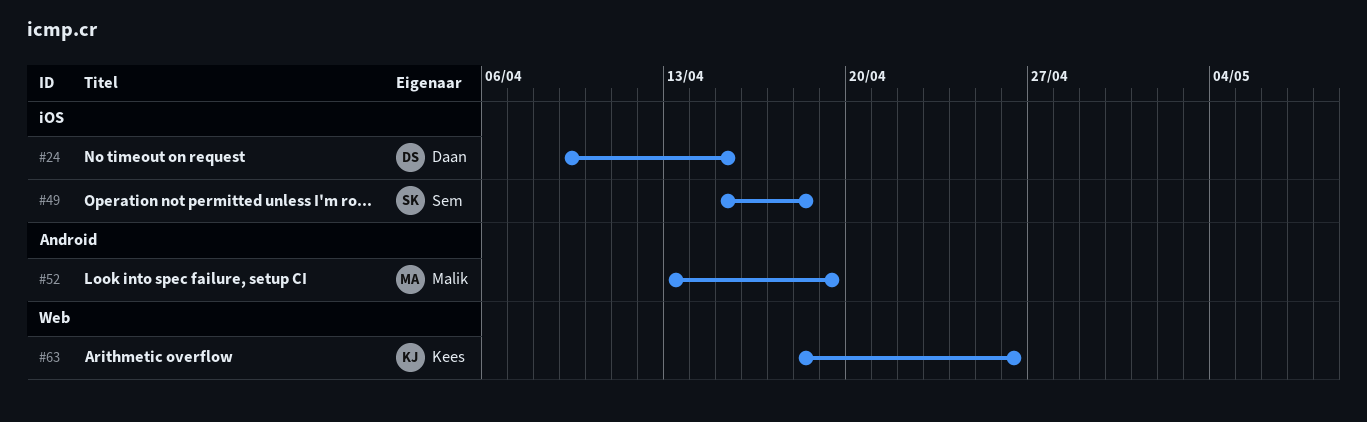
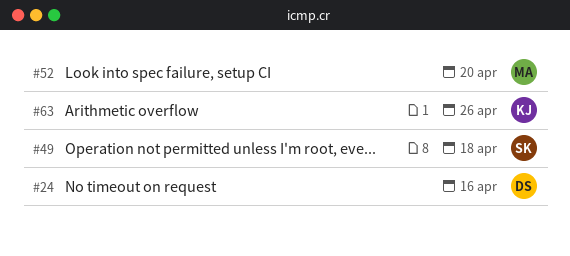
#24, due: Apr 15 -> Apr 16
#52, due: Apr 19 -> Apr 20

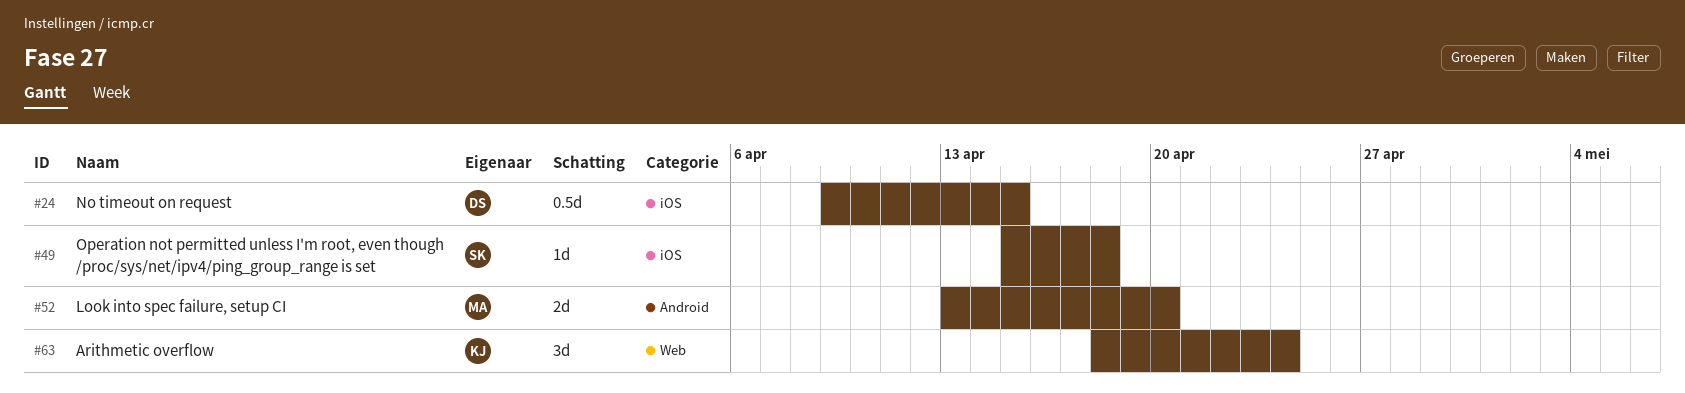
#24, due: Apr 16 -> Apr 15
#63, due: Apr 26 -> Apr 24

